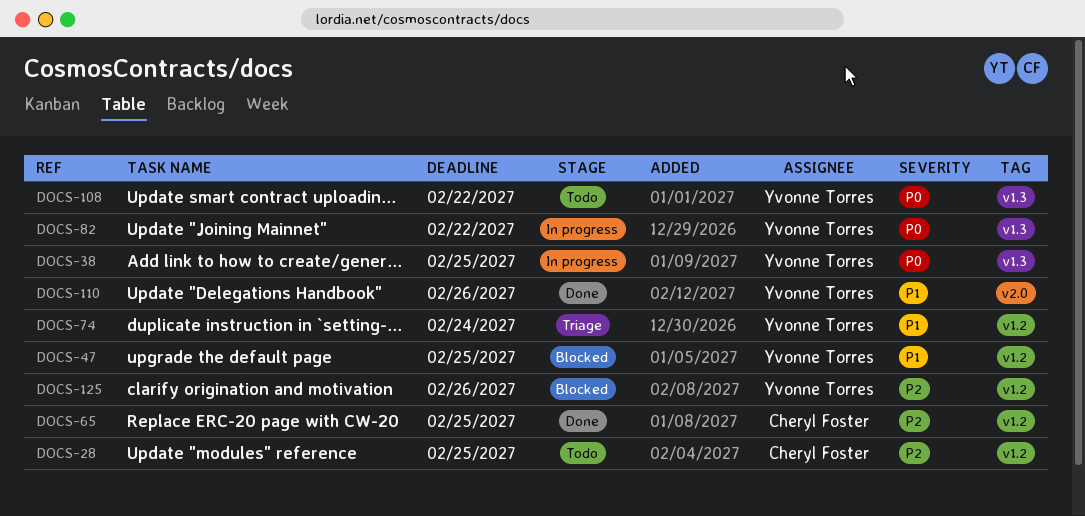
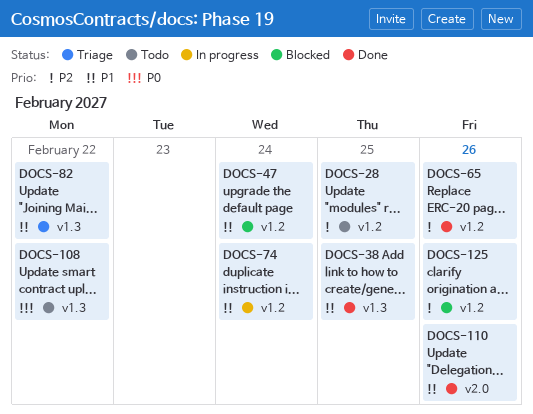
DOCS-38, status: In progress -> Done
DOCS-38, priority: P0 -> P1
DOCS-47, due: Feb 25 -> Feb 24
DOCS-65, due: Feb 25 -> Feb 26
DOCS-74, status: Triage -> In progress
DOCS-82, status: In progress -> Triage
DOCS-82, priority: P0 -> P1

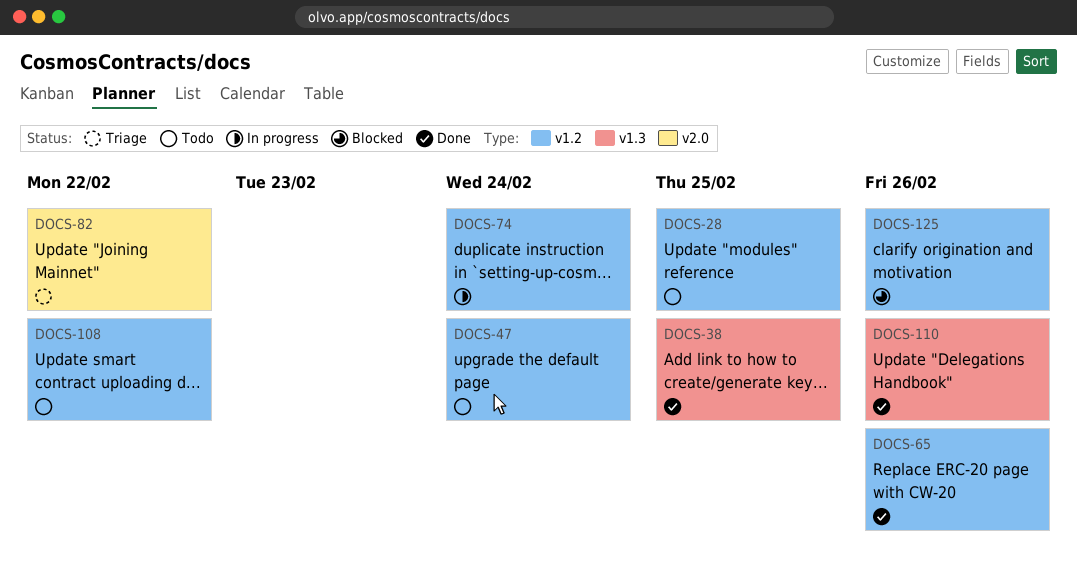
DOCS-47, status: Blocked -> Todo
DOCS-82, label: v1.3 -> v2.0
DOCS-108, label: v1.3 -> v1.2
DOCS-110, label: v2.0 -> v1.3

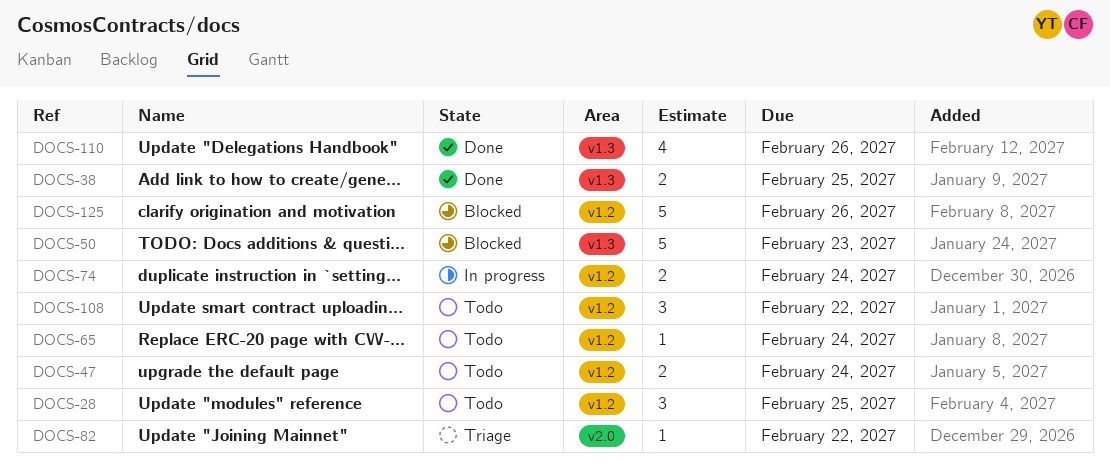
DOCS-50: none -> present
DOCS-65, status: Done -> Todo
DOCS-65, due: Feb 26 -> Feb 24

